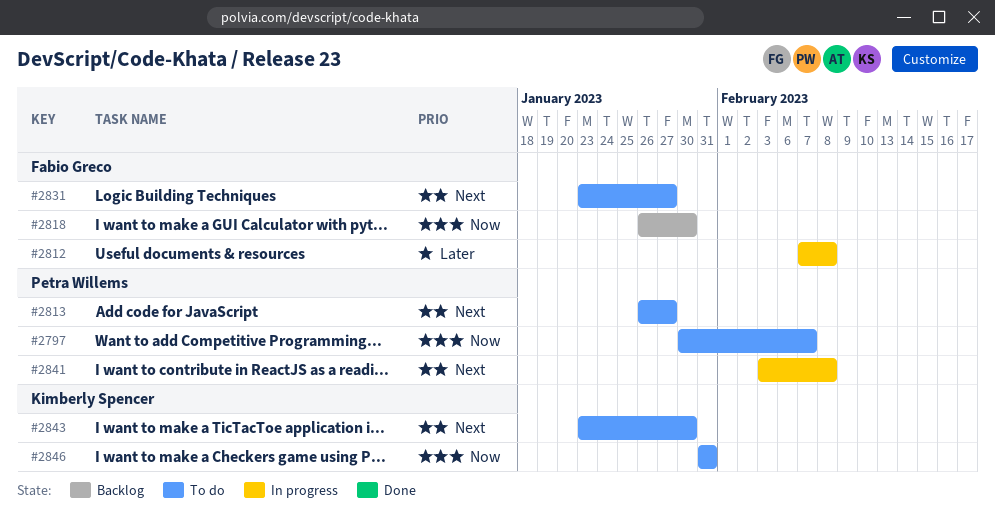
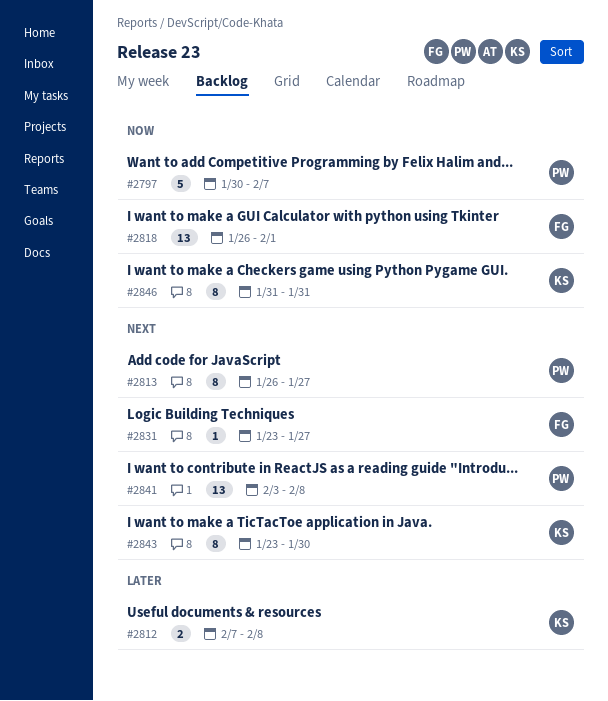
#2812, owner: Fabio Greco -> Kimberly Spencer
#2818, due: Jan 30 -> Feb 1

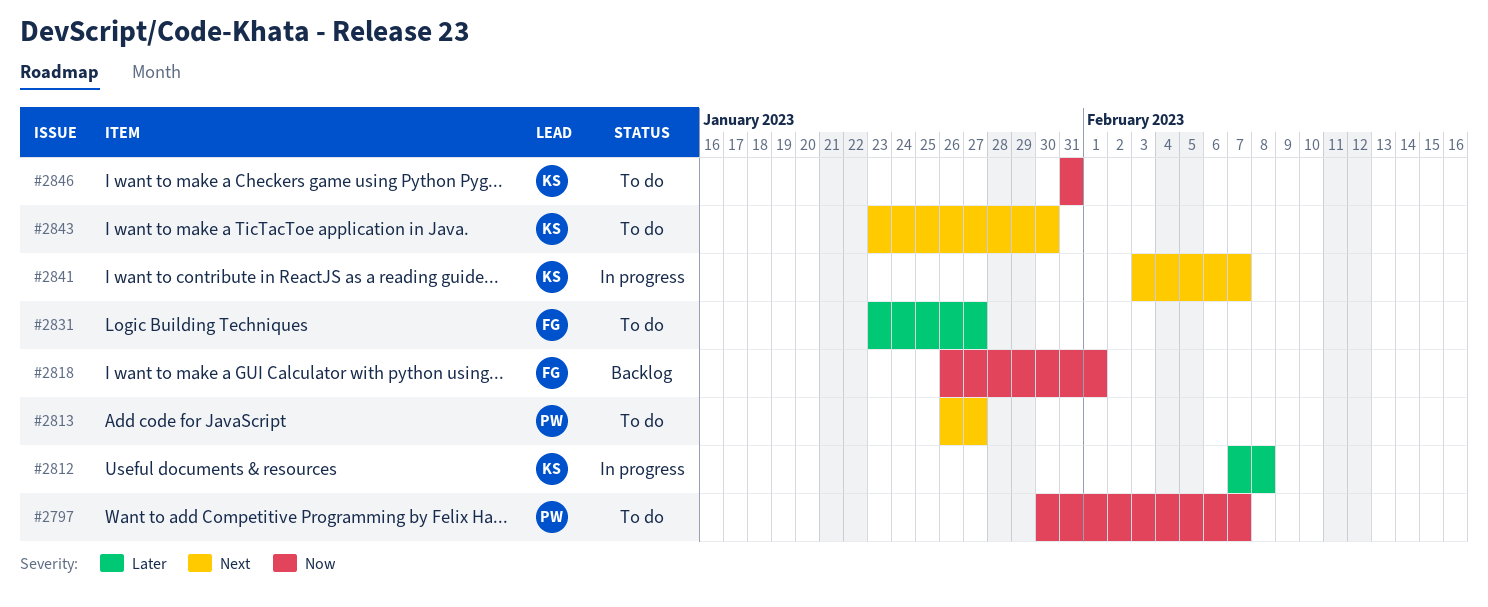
#2831, priority: Next -> Later
#2841, owner: PW -> KS
#2841, due: Feb 8 -> Feb 7

